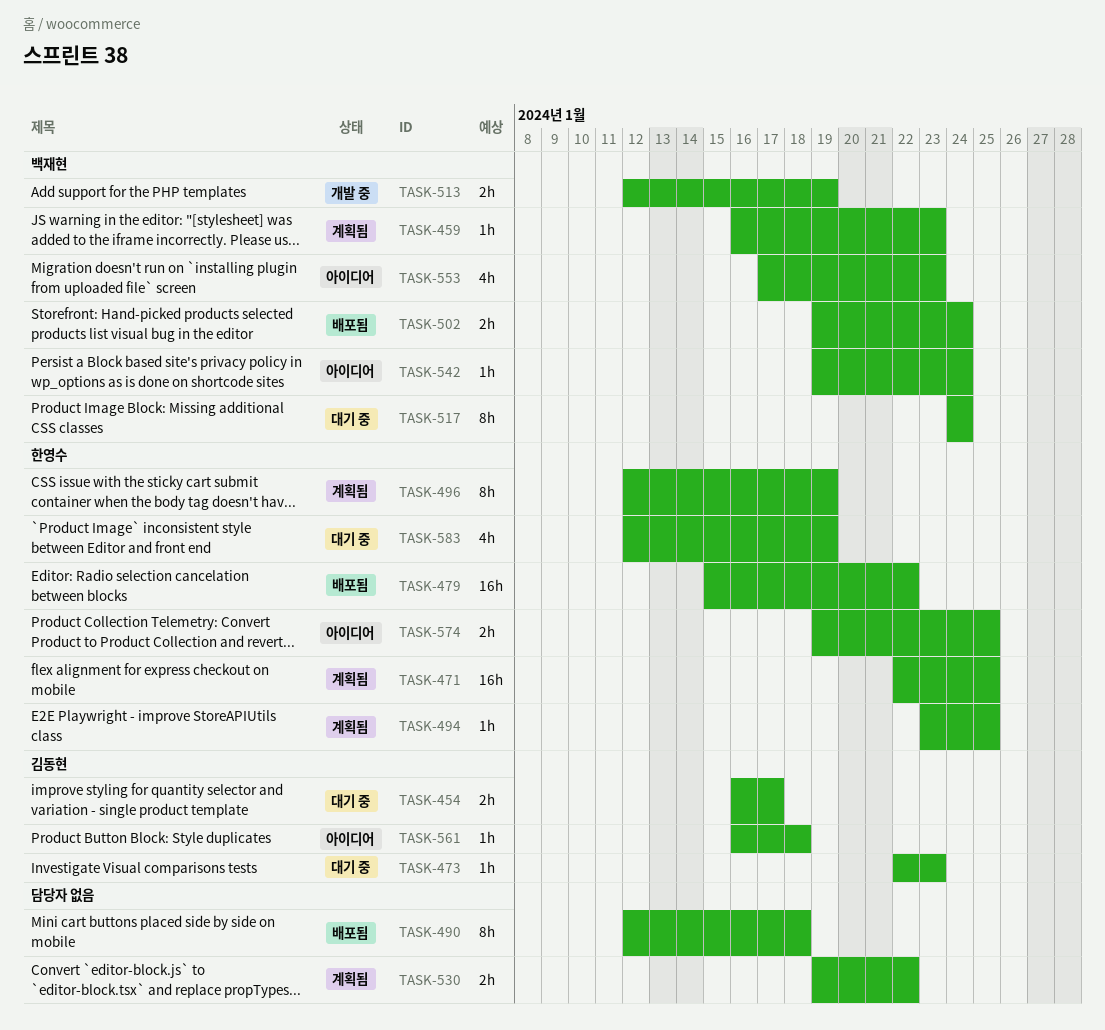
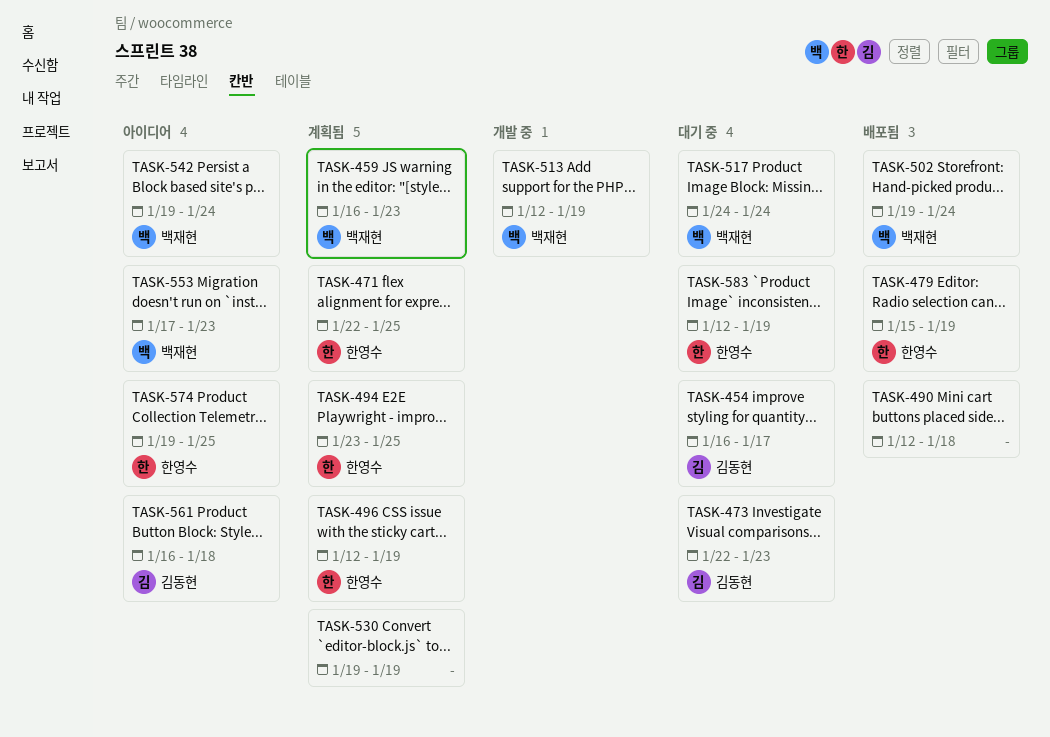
TASK-479, due: Jan 22 -> Jan 19
TASK-530, due: Jan 22 -> Jan 19

